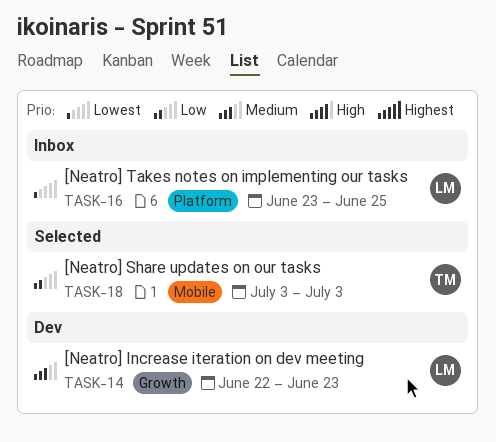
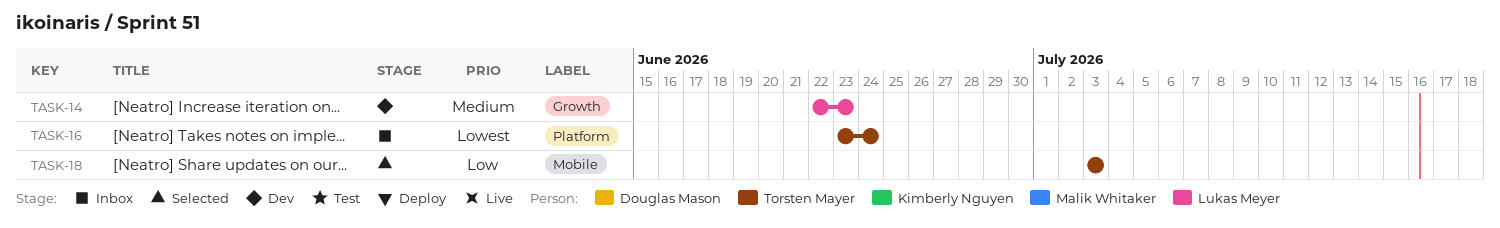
TASK-16, owner: Lukas Meyer -> Torsten Mayer
TASK-16, due: Jun 25 -> Jun 24

